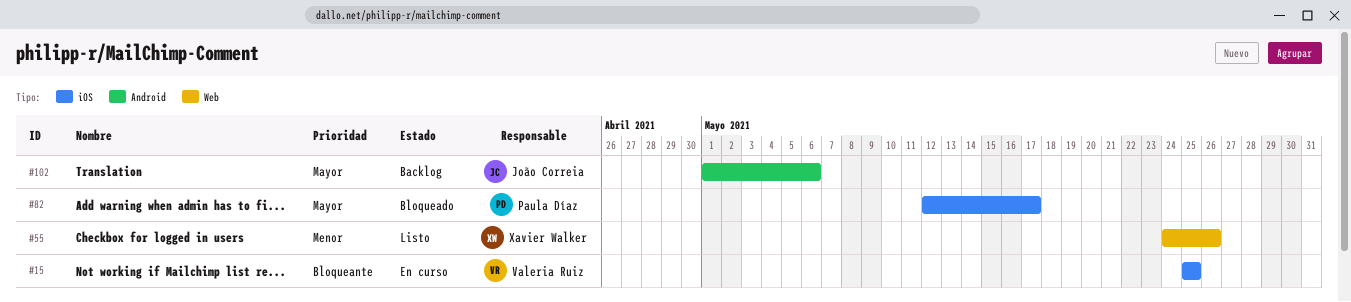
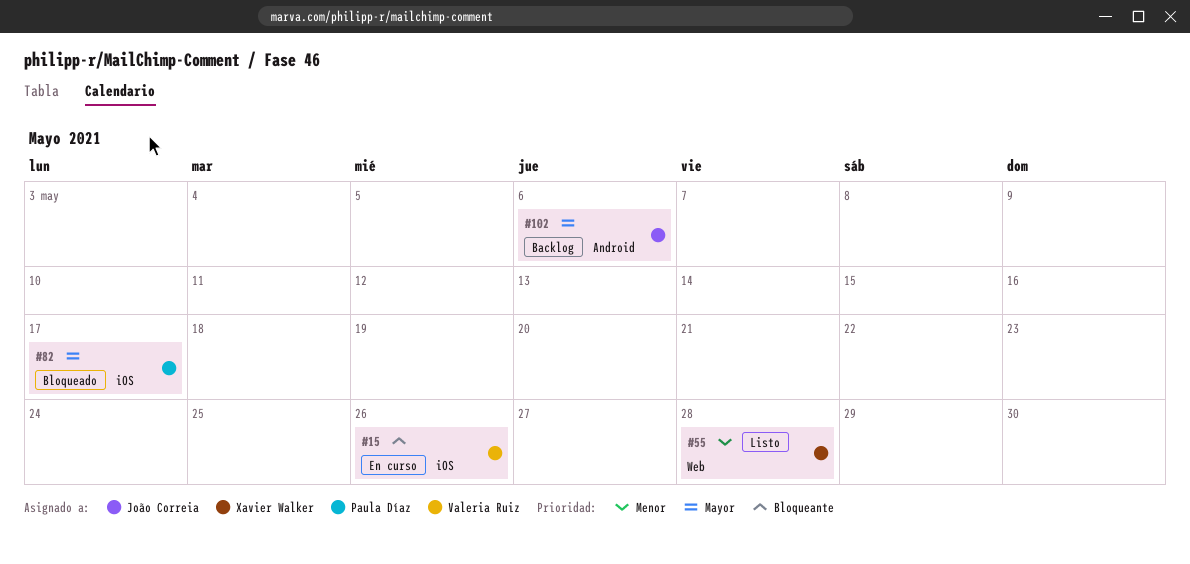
#15, due: May 25 -> May 26
#55, due: May 26 -> May 28

